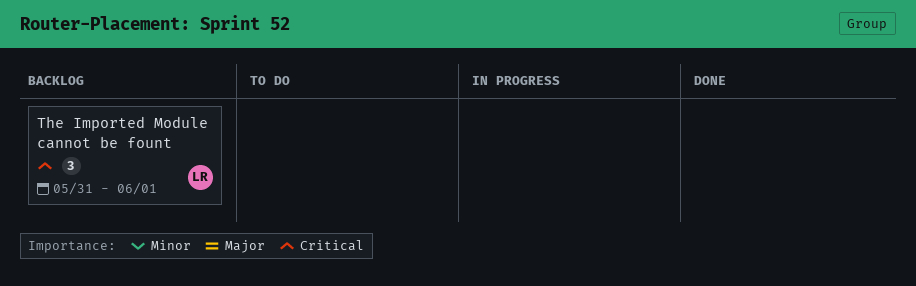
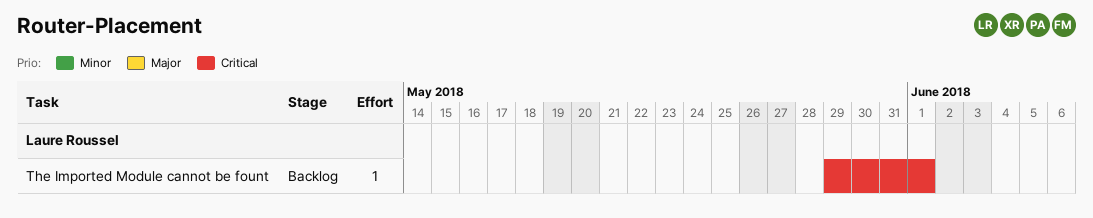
The Imported Module cannot be fount, estimate: 3 -> 1
The Imported Module cannot be fount, start: May 31 -> May 29

